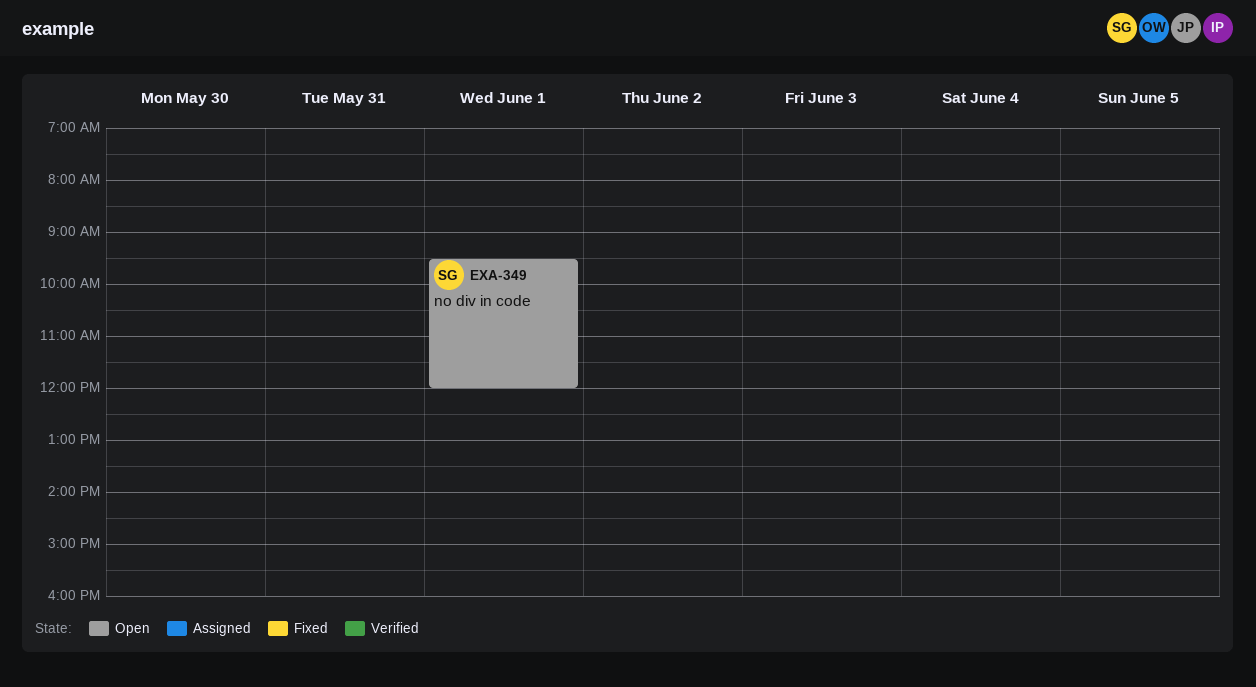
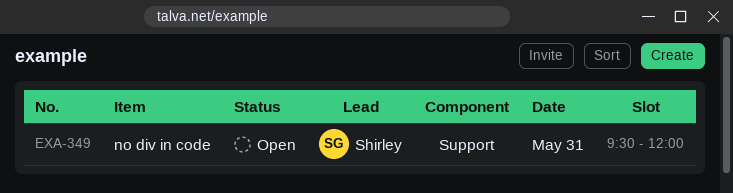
EXA-349, day: Jun 1 -> May 31

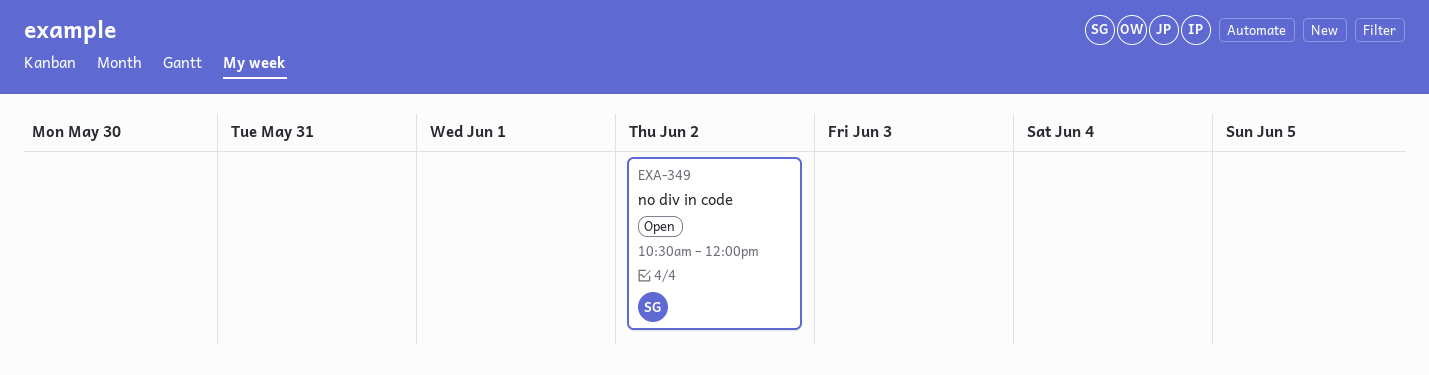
EXA-349, day: May 31 -> Jun 2
EXA-349, begins: 09:30 -> 10:30

